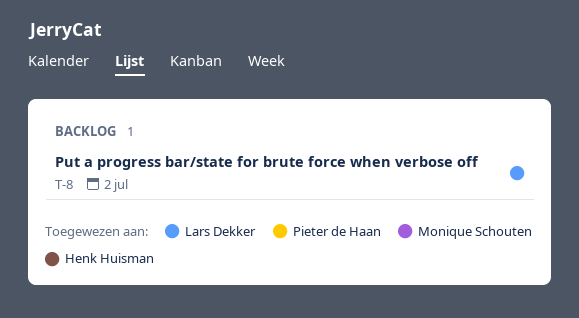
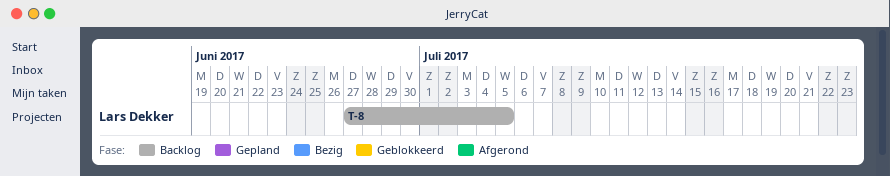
T-8, due: Jul 2 -> Jul 5

